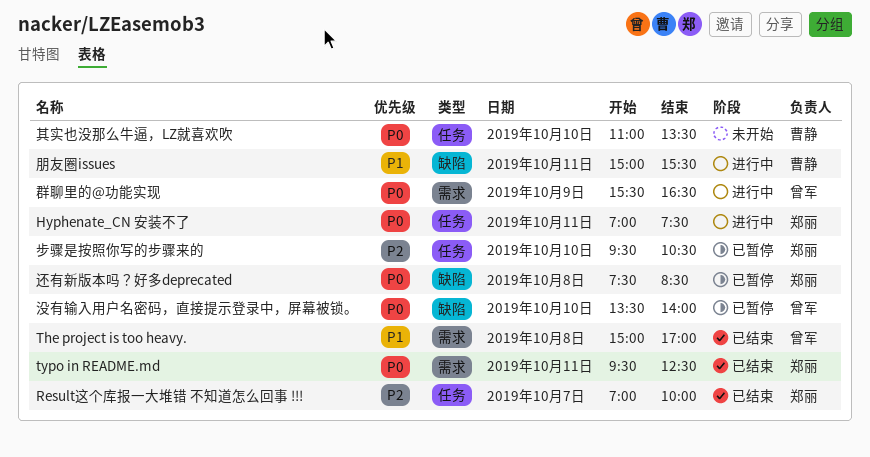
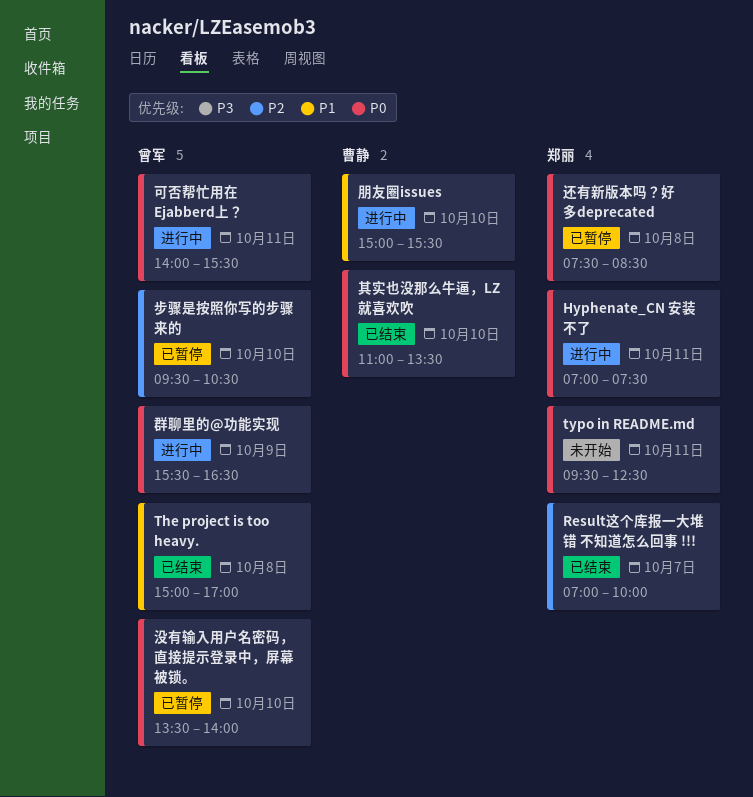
typo in README.md, status: 已结束 -> 未开始
其实也没那么牛逼，LZ就喜欢吹, status: 未开始 -> 已结束
可否帮忙用在 Ejabberd上？: none -> present
朋友圈issues, day: Oct 11 -> Oct 10
步骤是按照你写的步骤来的, owner: 郑丽 -> 曾军

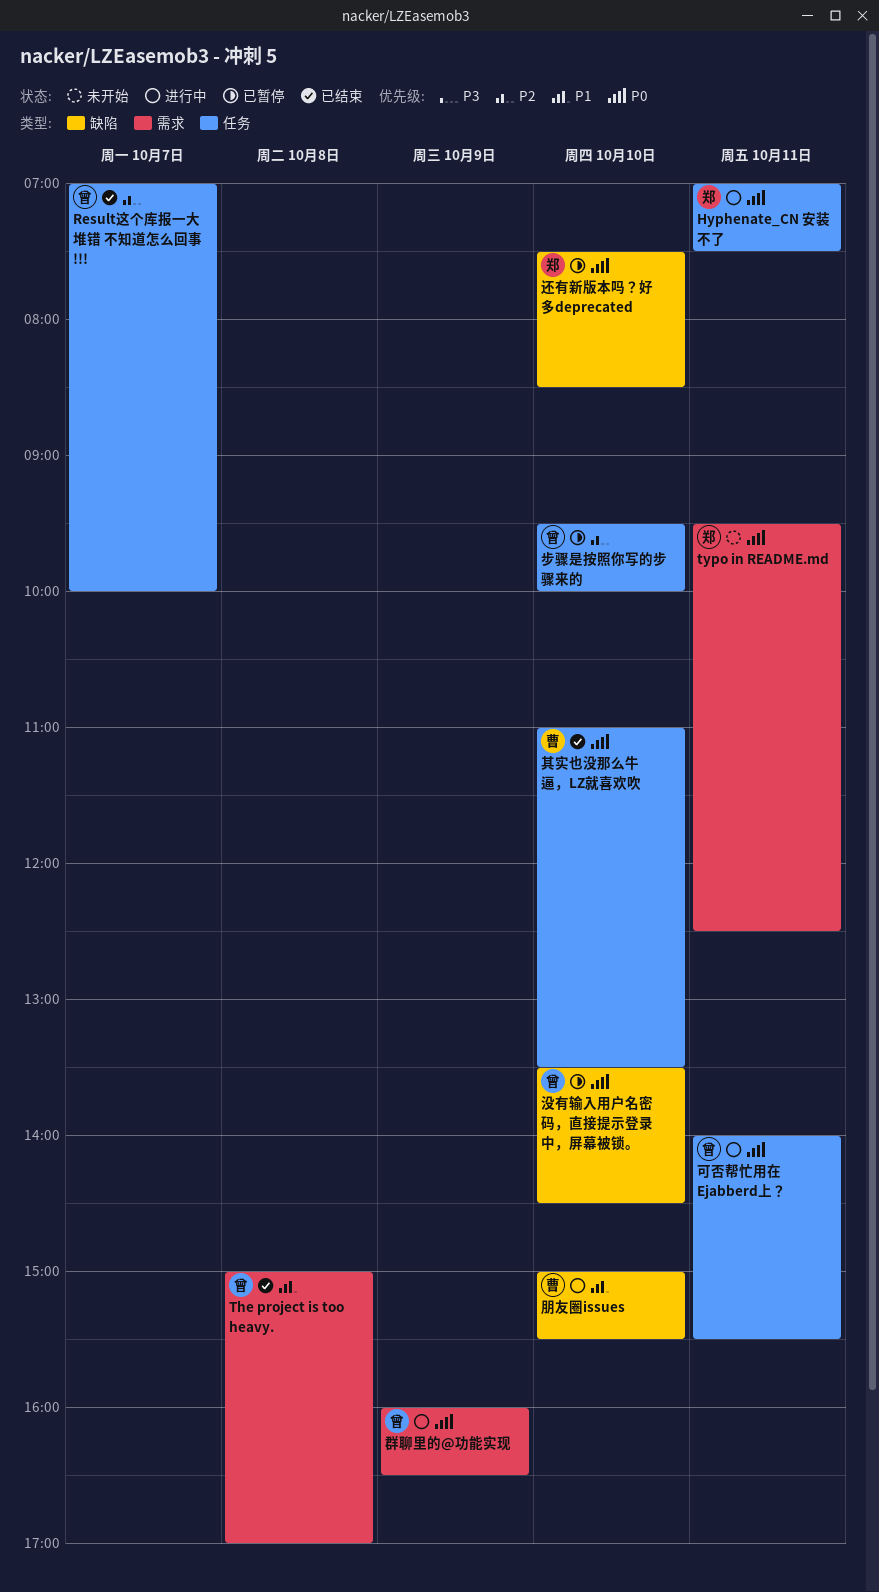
Result这个库报一大堆错 不知道怎么回事 !!!, owner: 郑丽 -> 曾军
步骤是按照你写的步骤来的, ends: 10:30 -> 10:00
没有输入用户名密码，直接提示登录中，屏幕被锁。, ends: 14:00 -> 14:30
群聊里的@功能实现, begins: 15:30 -> 16:00
还有新版本吗？好多deprecated, day: Oct 8 -> Oct 10

